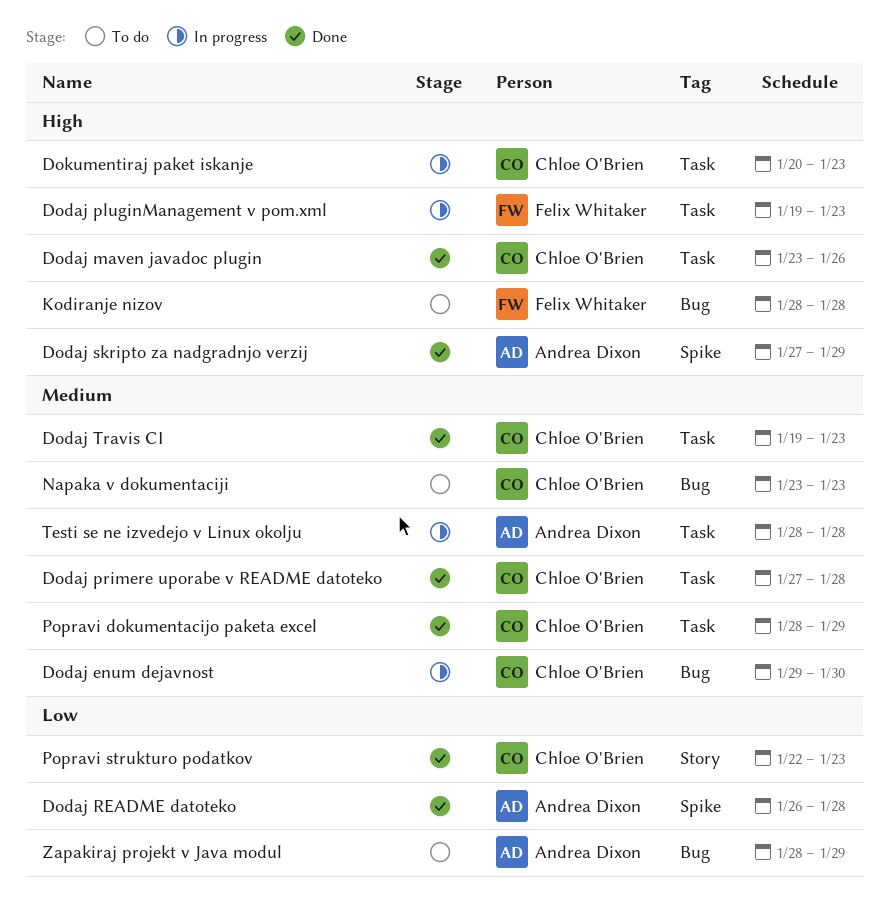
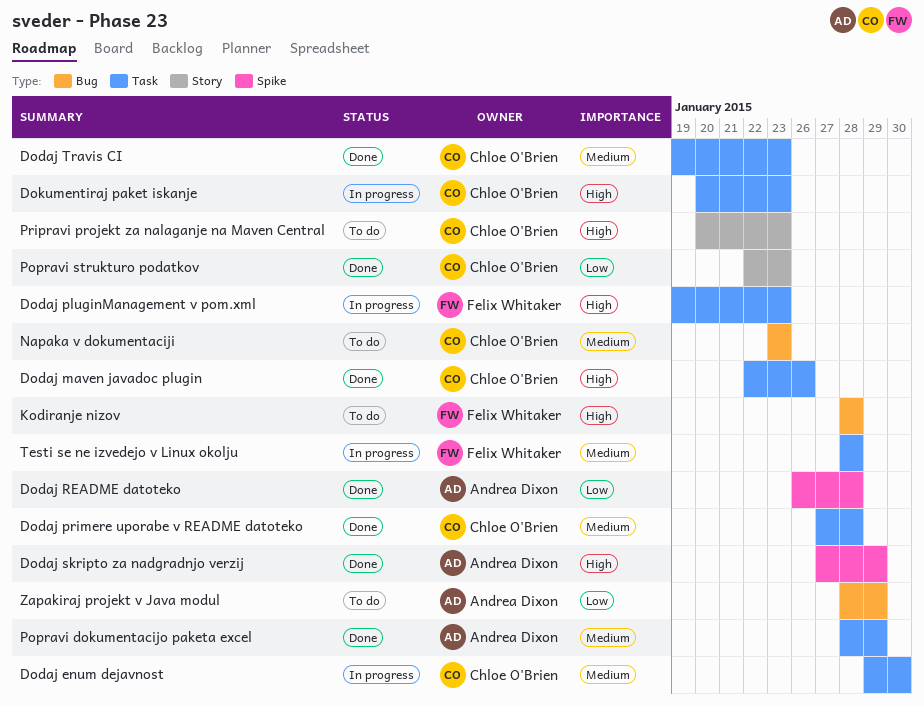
Dodaj enum dejavnost, label: Bug -> Task
Dodaj maven javadoc plugin, start: Jan 23 -> Jan 22
Popravi dokumentacijo paketa excel, owner: Chloe O'Brien -> Andrea Dixon
Pripravi projekt za nalaganje na Maven Central: none -> present
Testi se ne izvedejo v Linux okolju, owner: Andrea Dixon -> Felix Whitaker

